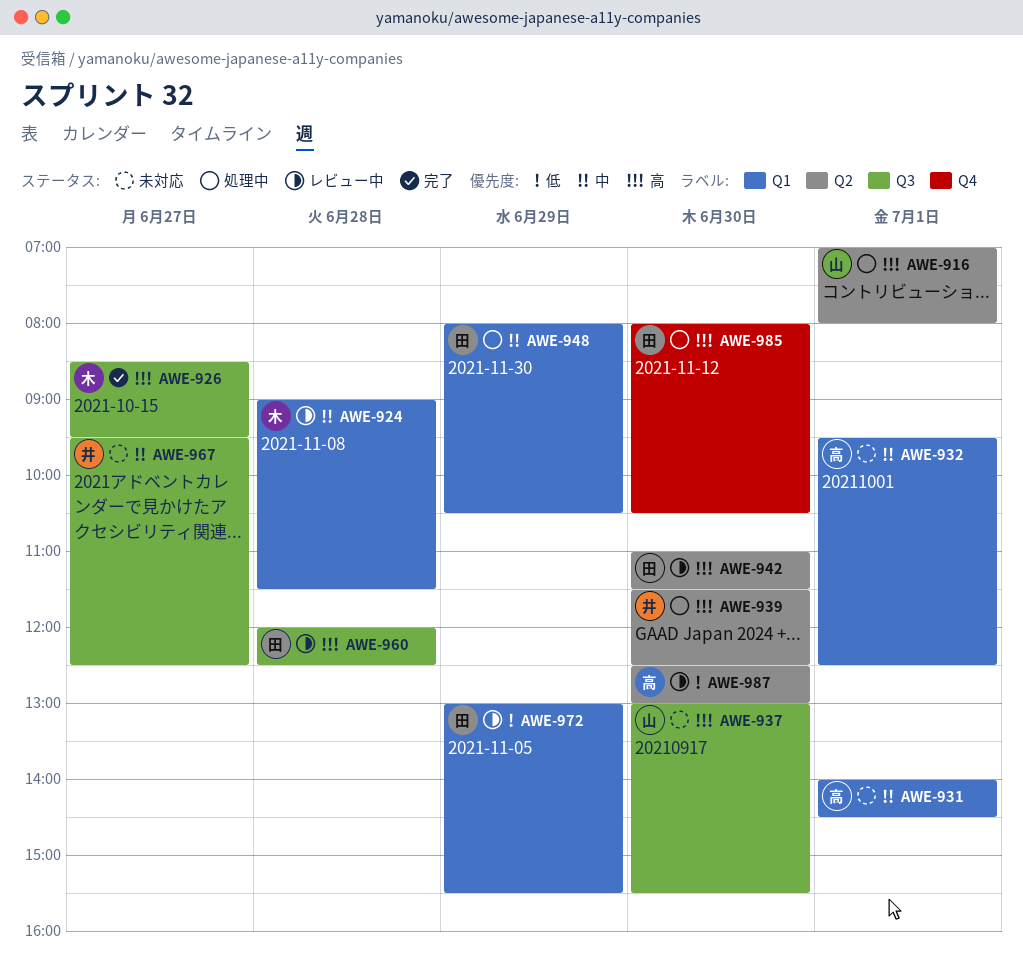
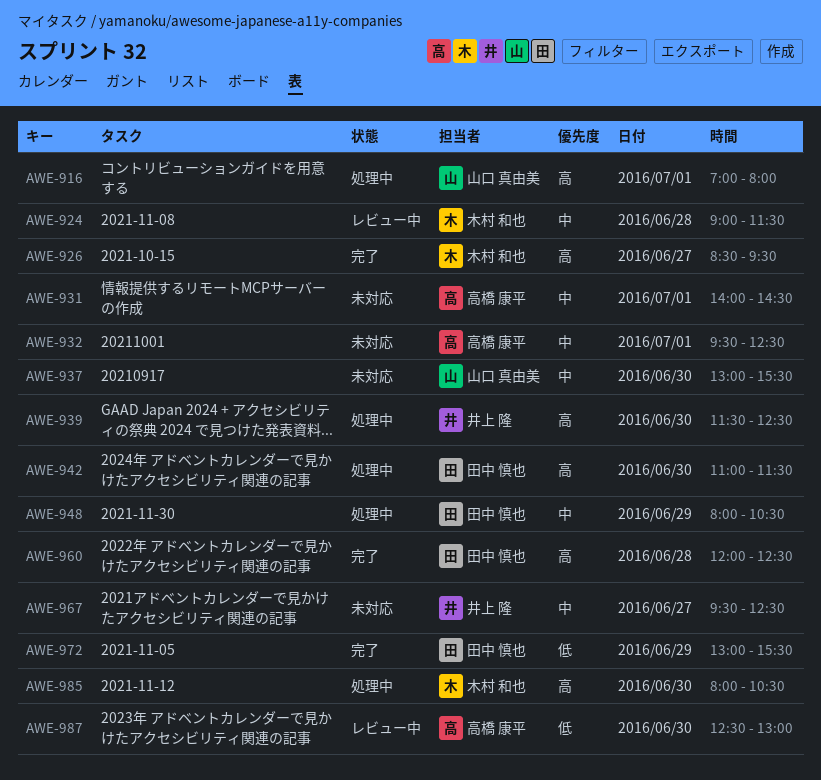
AWE-937, priority: 高 -> 中
AWE-942, status: レビュー中 -> 処理中
AWE-960, status: レビュー中 -> 完了
AWE-972, status: レビュー中 -> 完了
AWE-985, owner: 田中 慎也 -> 木村 和也

